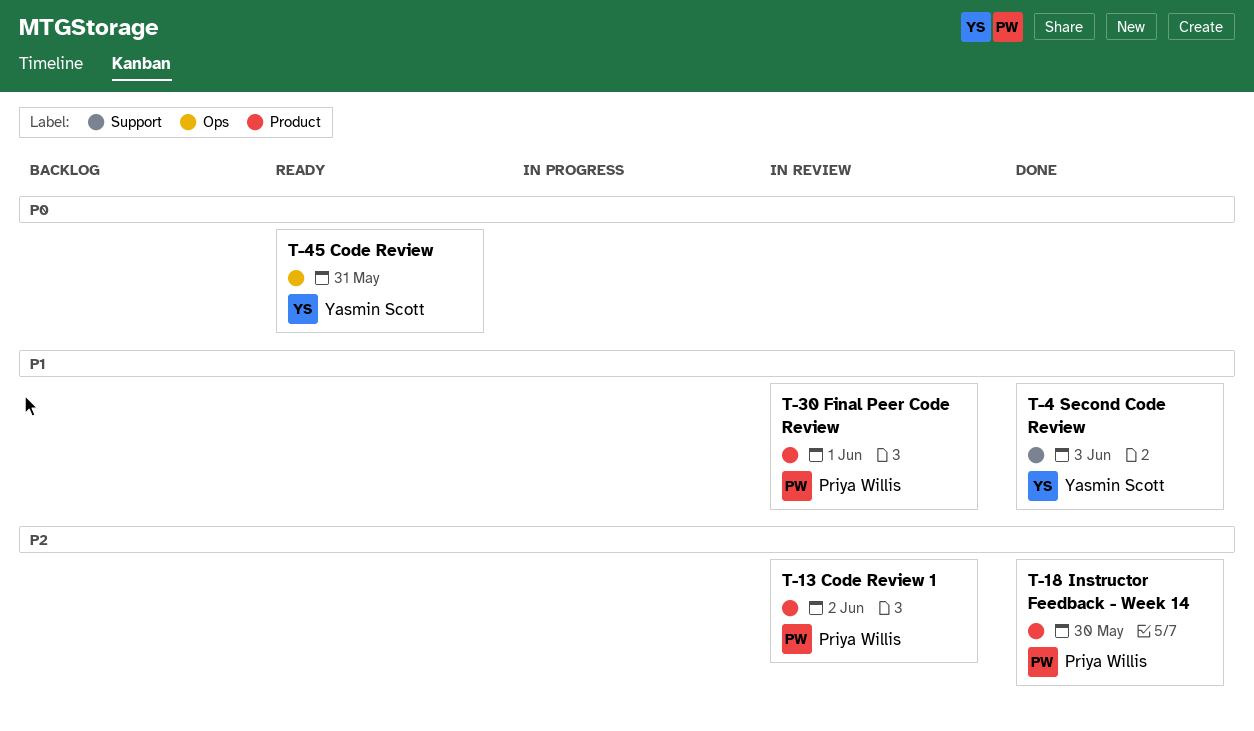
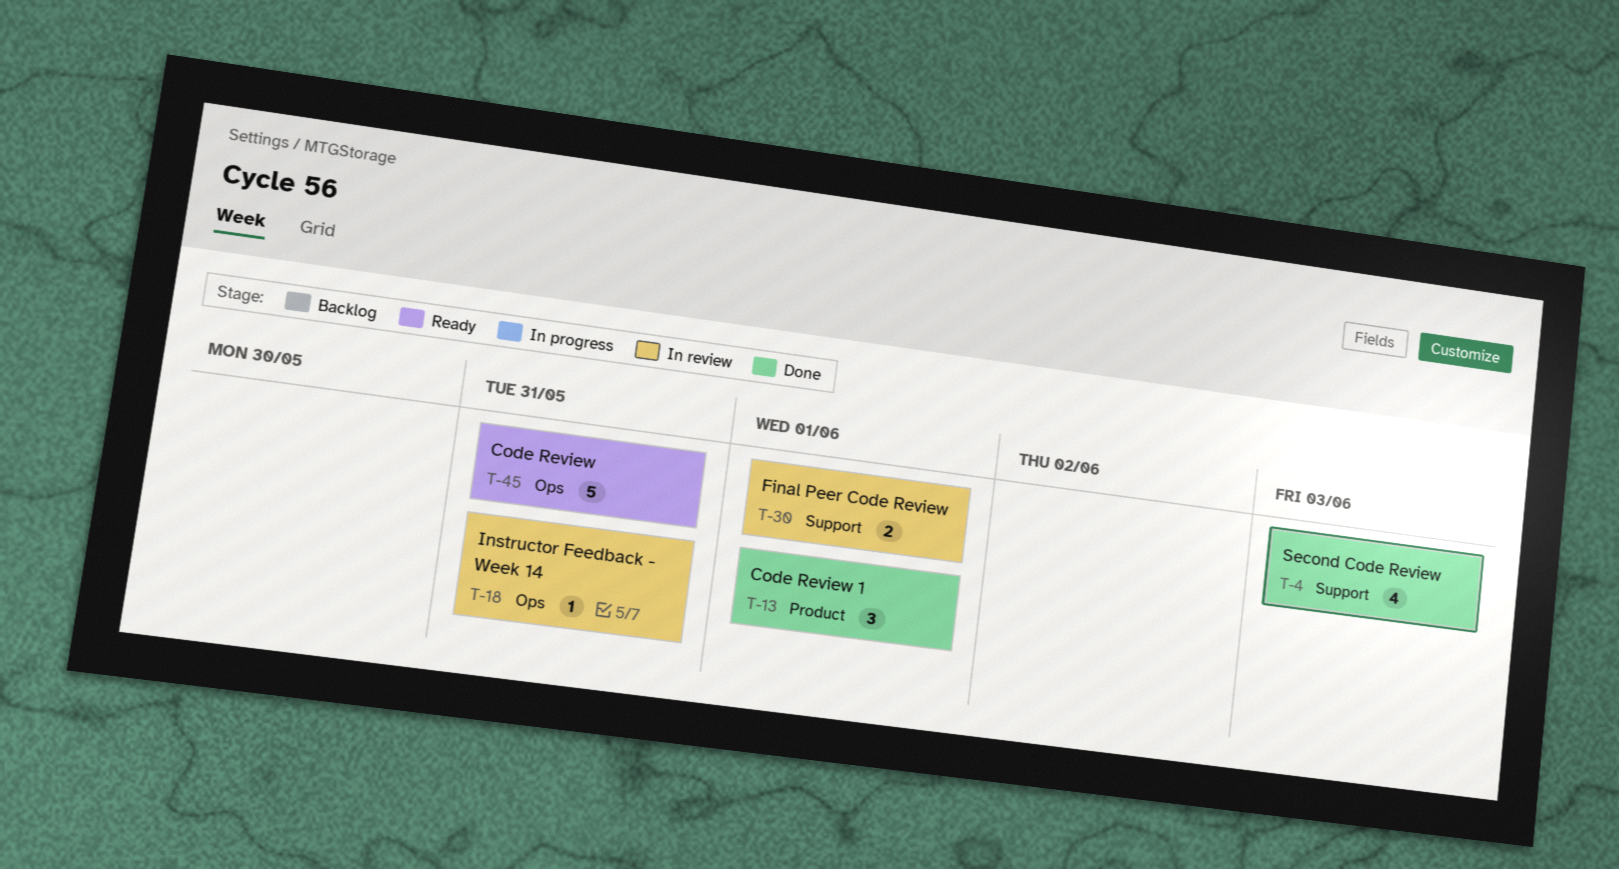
T-13, status: In review -> Done
T-13, due: Jun 2 -> Jun 1
T-18, status: Done -> In review
T-18, label: Product -> Ops
T-18, due: May 30 -> May 31
T-30, label: Product -> Support

